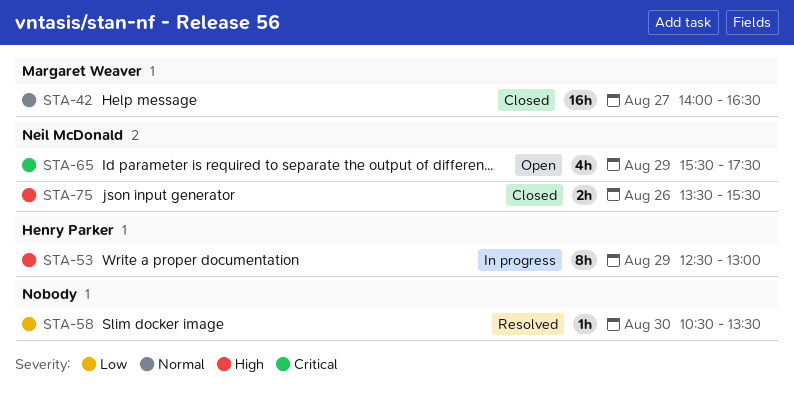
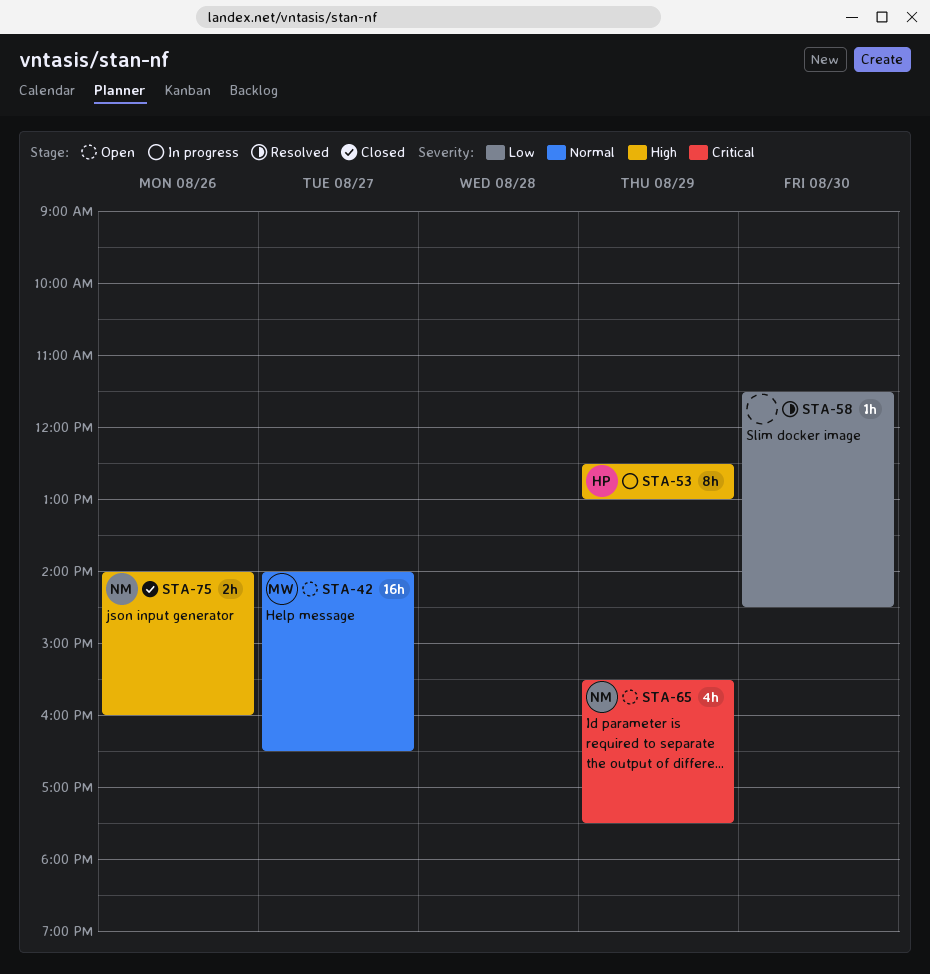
STA-42, status: Closed -> Open
STA-58, begins: 10:30 -> 11:30
STA-58, ends: 13:30 -> 14:30
STA-75, begins: 13:30 -> 14:00
STA-75, ends: 15:30 -> 16:00

